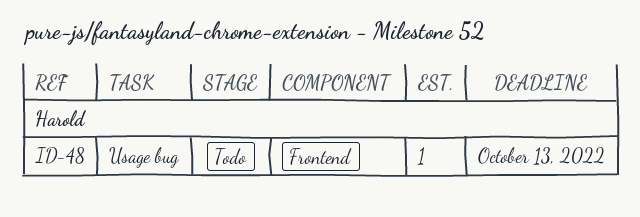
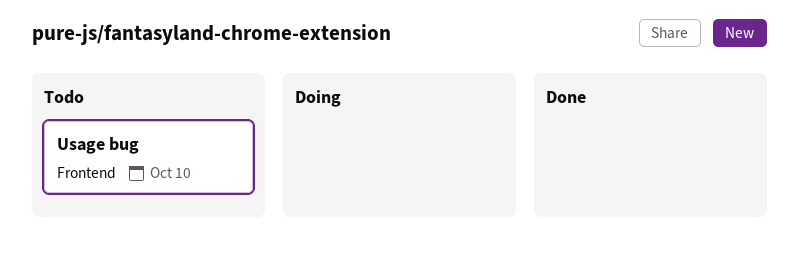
Usage bug, due: Oct 13 -> Oct 10

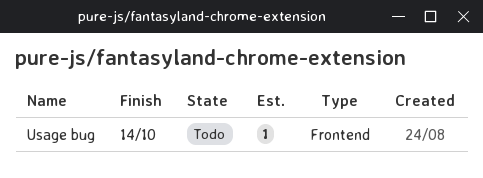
Usage bug, due: Oct 10 -> Oct 14

